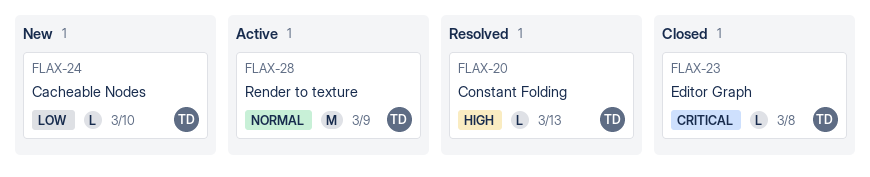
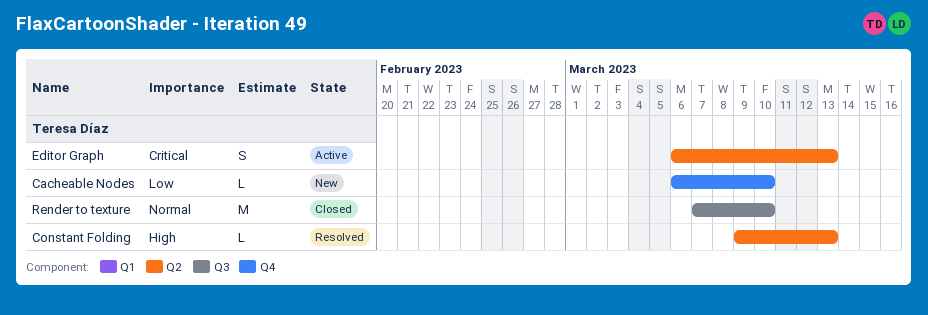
Editor Graph, status: Closed -> Active
Editor Graph, estimate: L -> S
Editor Graph, due: Mar 8 -> Mar 13
Render to texture, status: Active -> Closed
Render to texture, due: Mar 9 -> Mar 10

